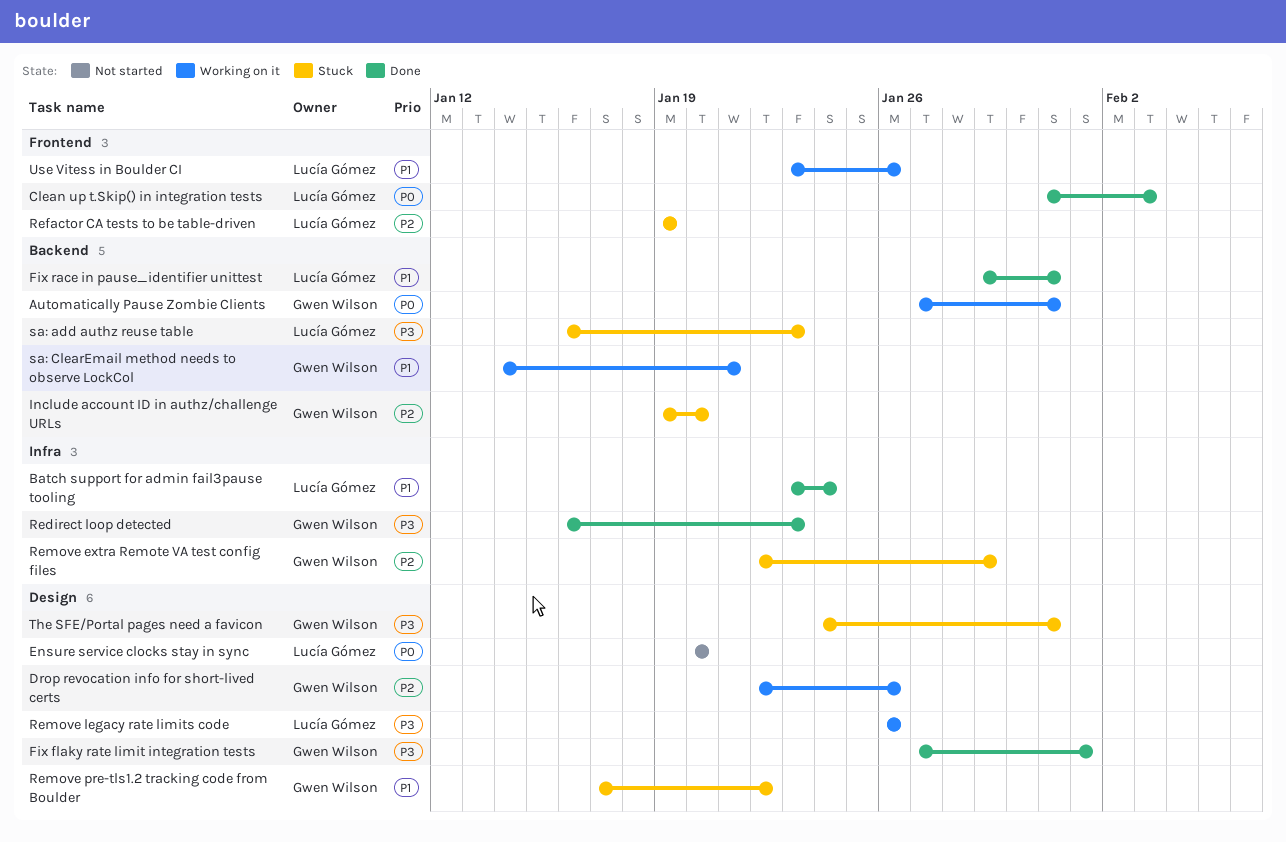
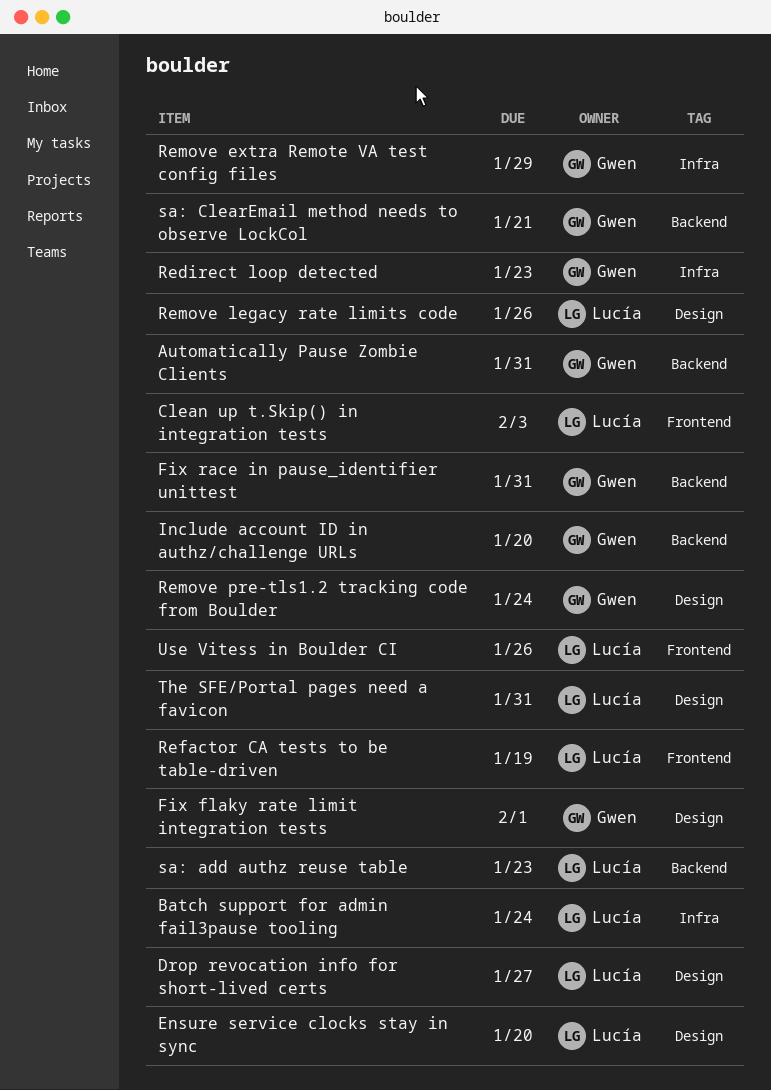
Drop revocation info for short-lived certs, owner: Gwen Wilson -> Lucía Gómez
Drop revocation info for short-lived certs, due: Jan 26 -> Jan 27
Fix race in pause_identifier unittest, owner: Lucía Gómez -> Gwen Wilson
Remove pre-tls1.2 tracking code from Boulder, due: Jan 22 -> Jan 24
The SFE/Portal pages need a favicon, owner: Gwen Wilson -> Lucía Gómez

